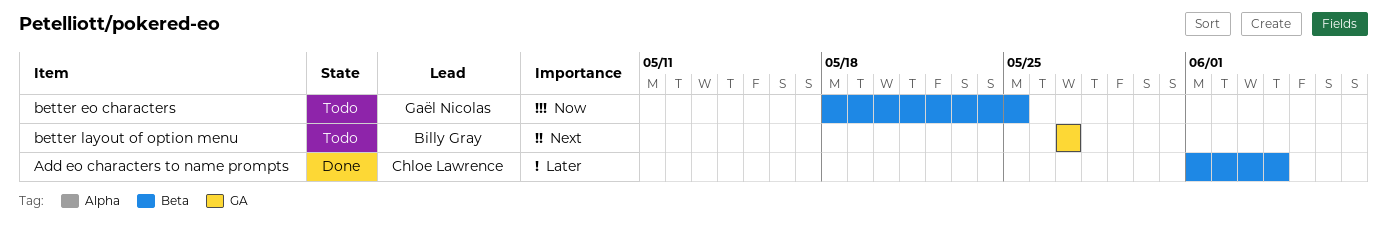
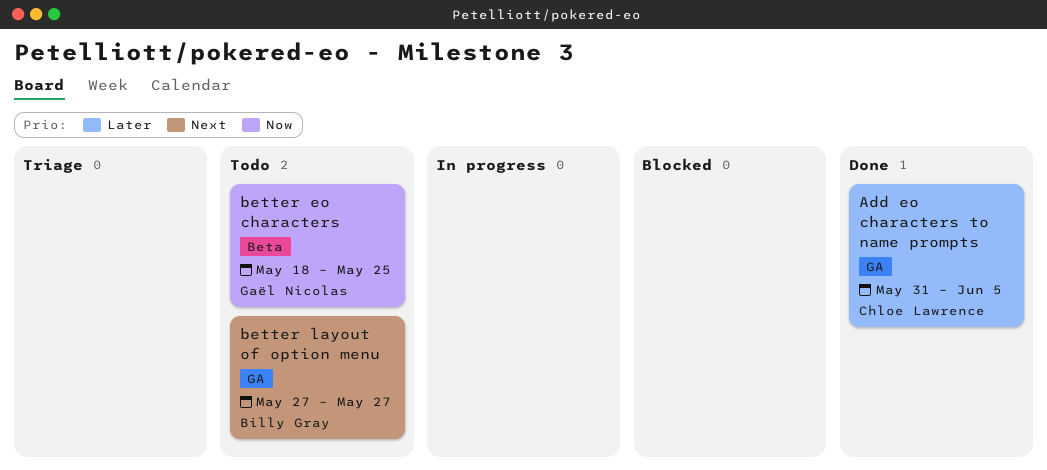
Add eo characters to name prompts, label: Beta -> GA
Add eo characters to name prompts, start: Jun 1 -> May 31
Add eo characters to name prompts, due: Jun 4 -> Jun 5

